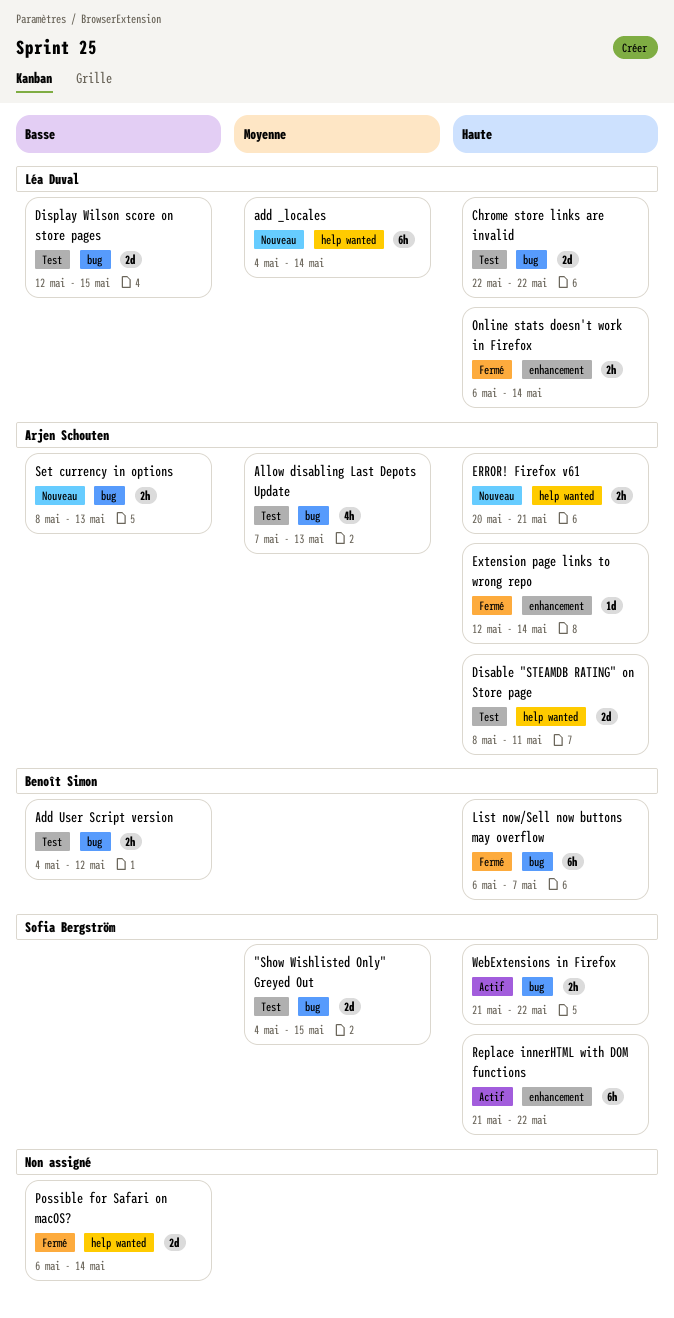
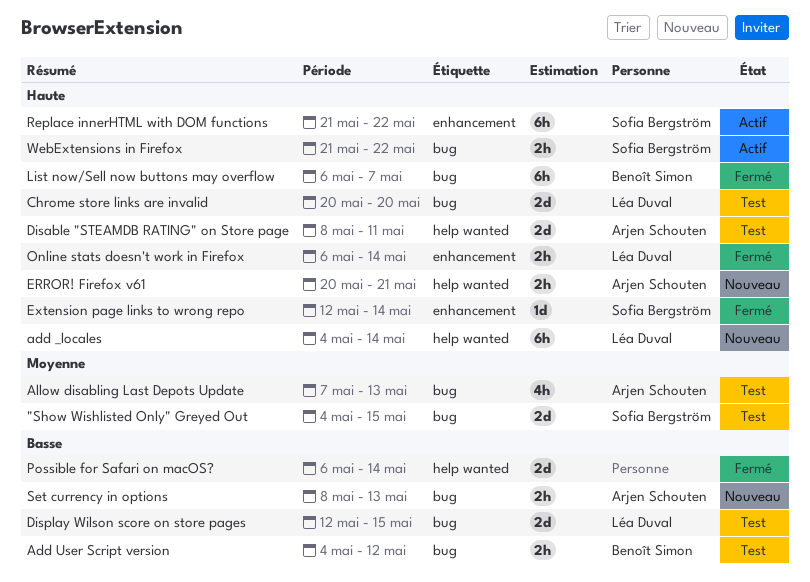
add _locales, priority: Moyenne -> Haute
Chrome store links are invalid, start: May 22 -> May 20
Chrome store links are invalid, due: May 22 -> May 20
Extension page links to wrong repo, owner: Arjen Schouten -> Sofia Bergström

